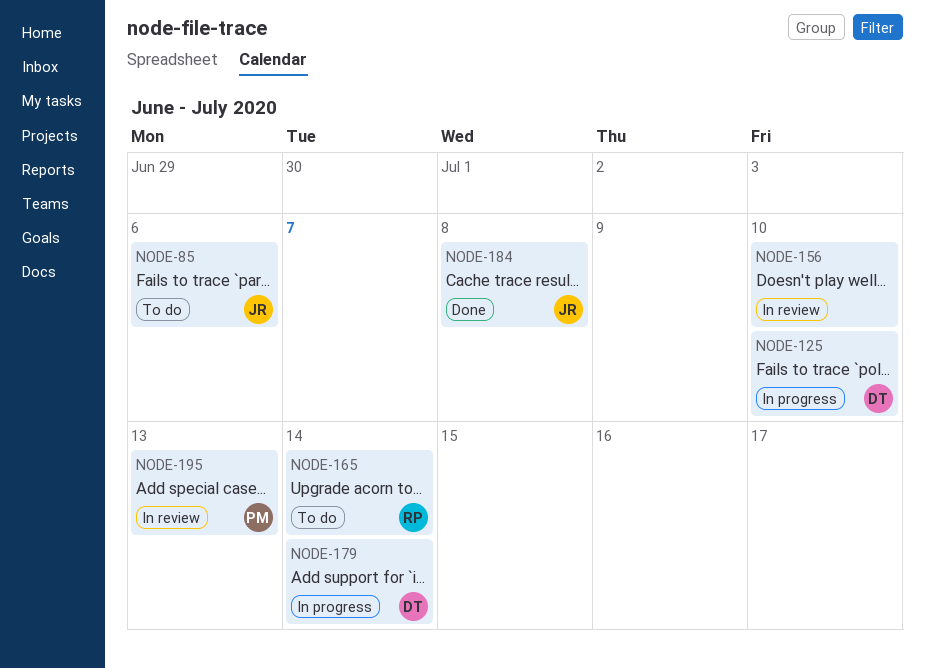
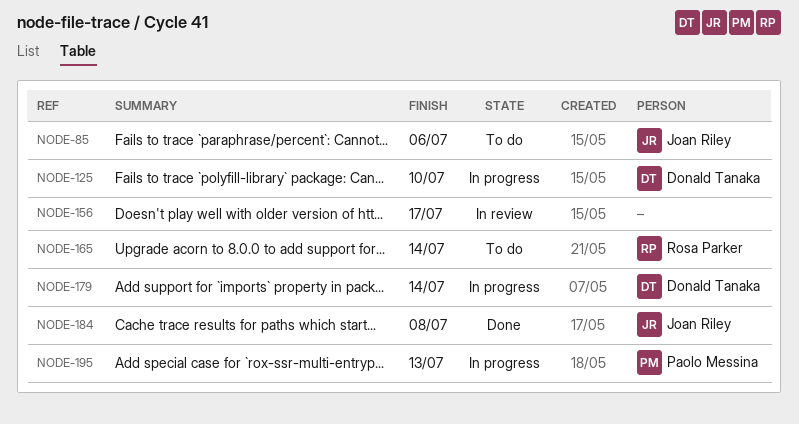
NODE-156, due: Jul 10 -> Jul 17
NODE-195, status: In review -> In progress

